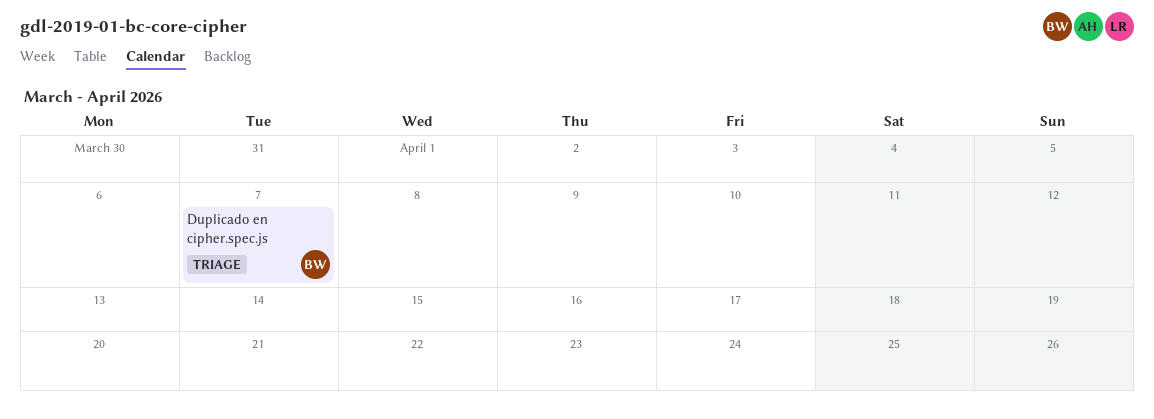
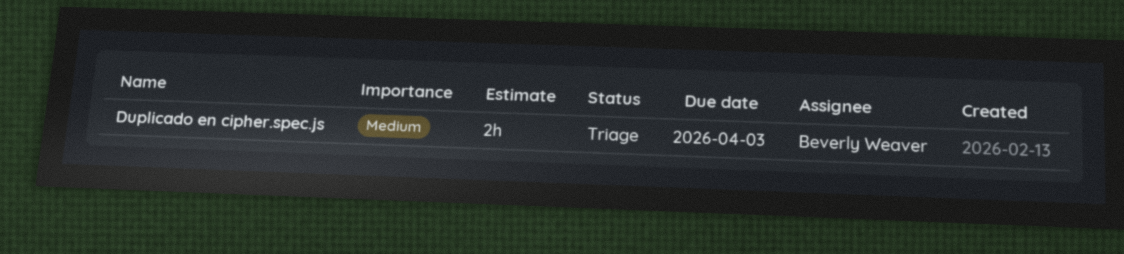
Duplicado en cipher.spec.js, due: Apr 7 -> Apr 3

